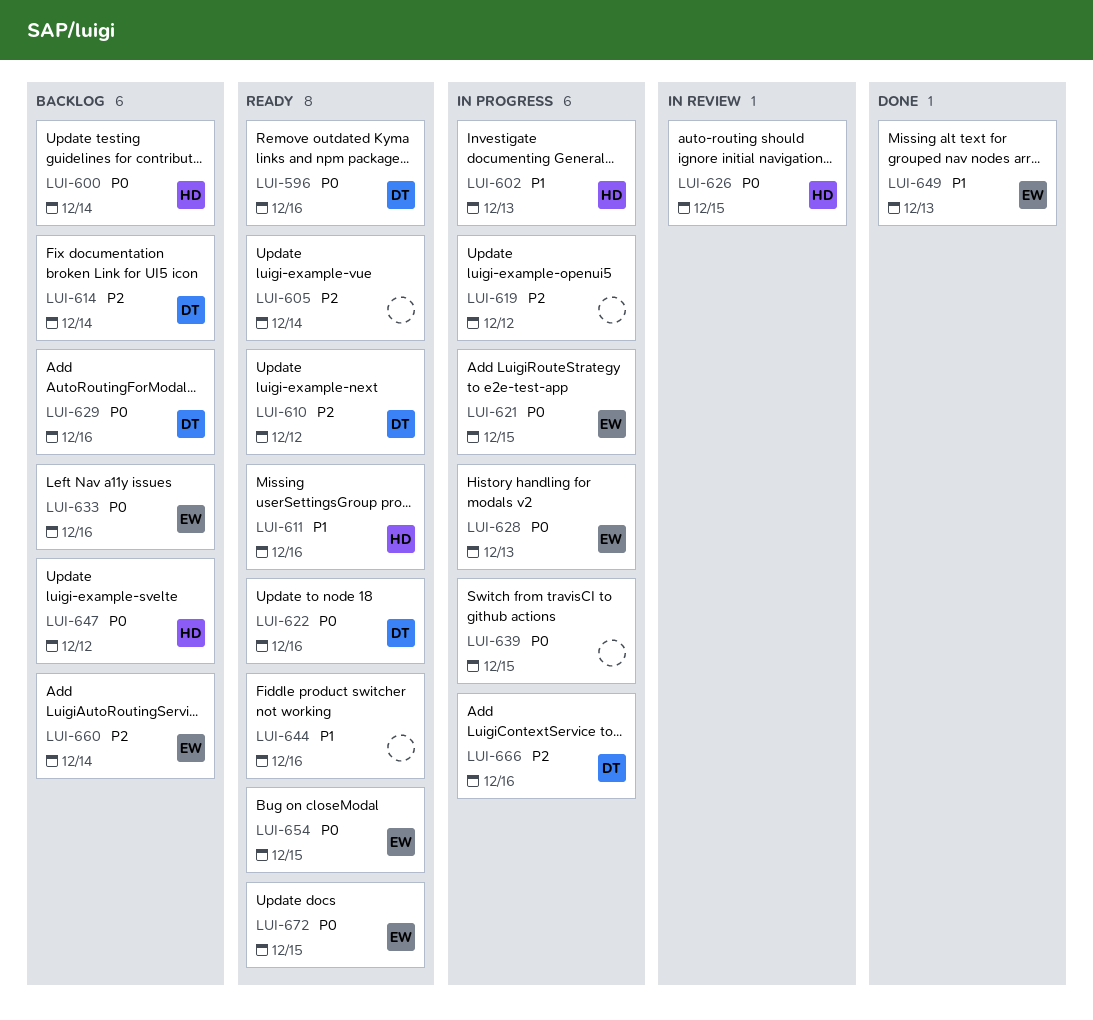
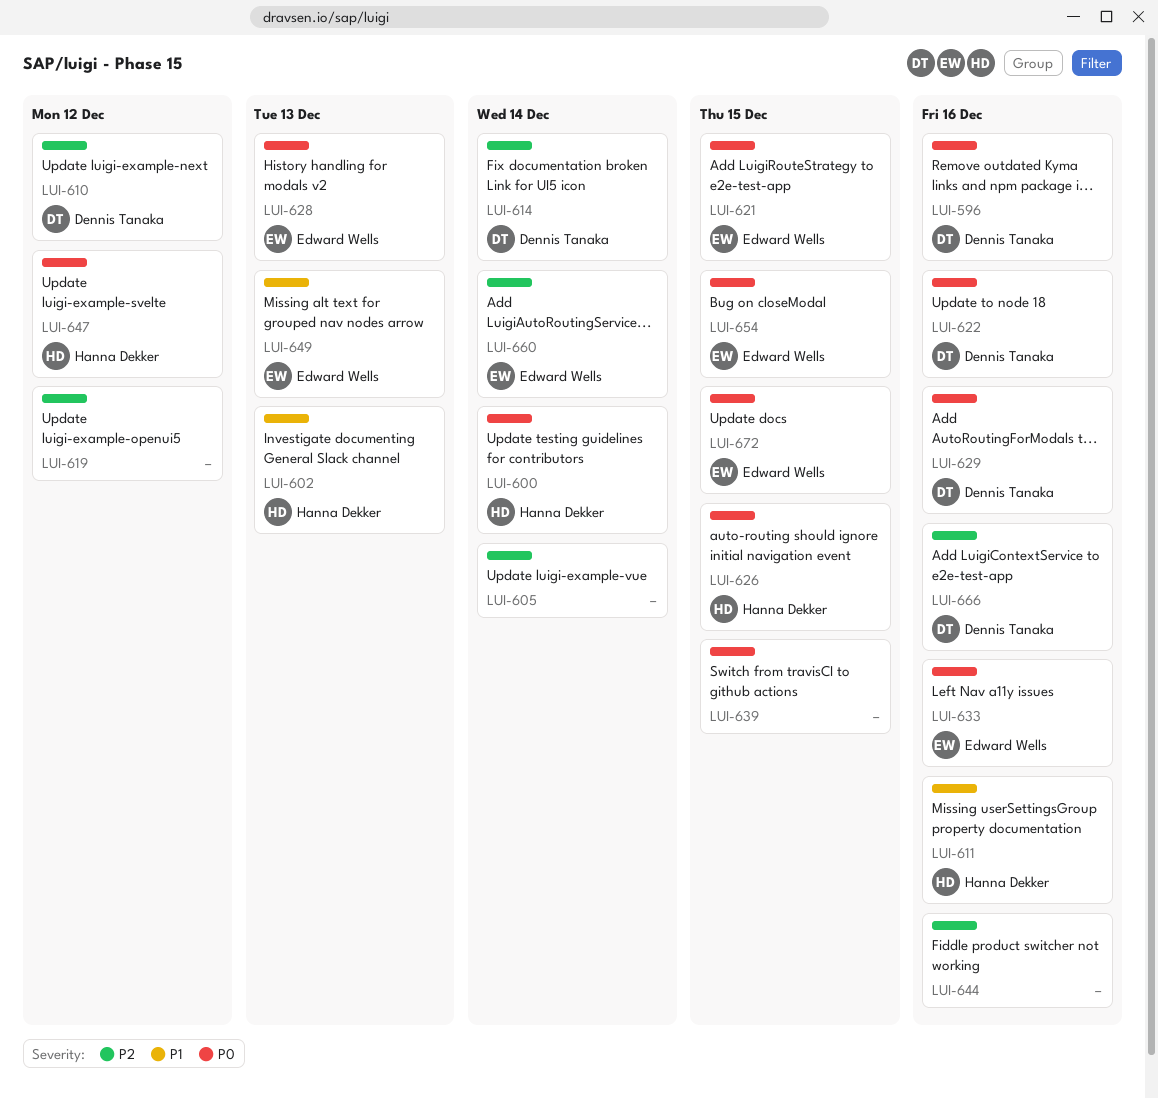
LUI-644, priority: P1 -> P2

